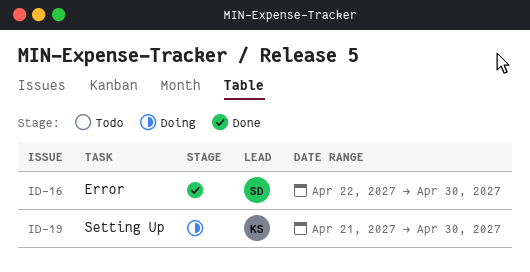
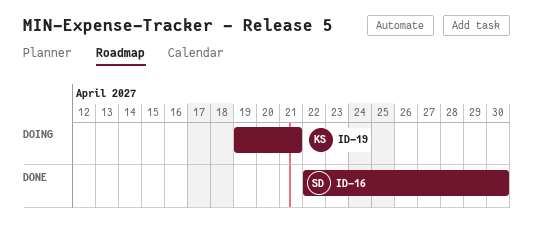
ID-19, start: Apr 21 -> Apr 19
ID-19, due: Apr 30 -> Apr 21

